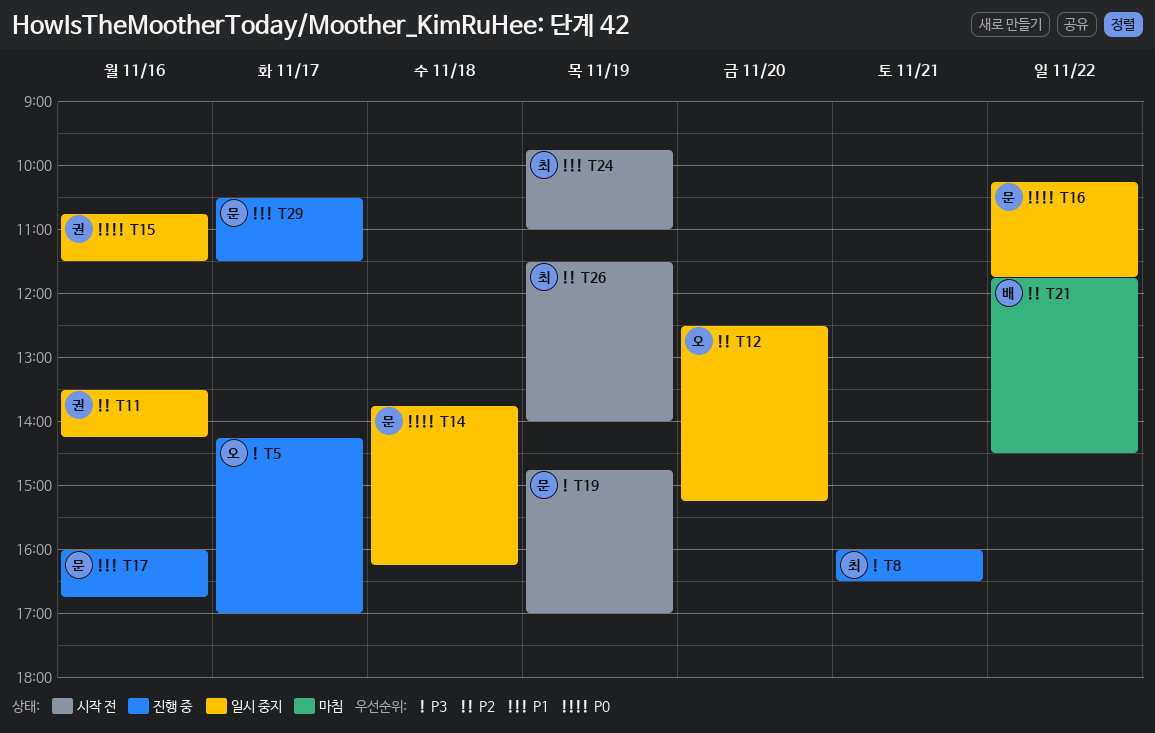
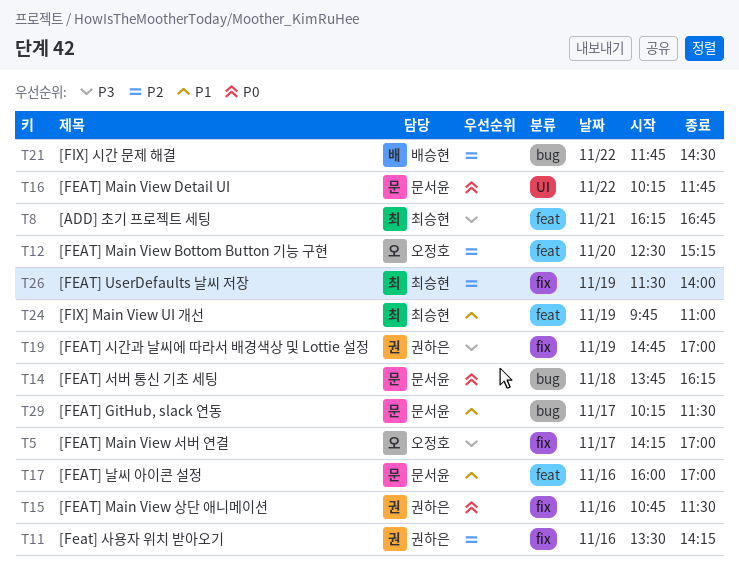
T8, begins: 16:00 -> 16:15
T8, ends: 16:30 -> 16:45
T17, ends: 16:45 -> 17:00
T19, owner: 문서윤 -> 권하은
T29, begins: 10:30 -> 10:15

